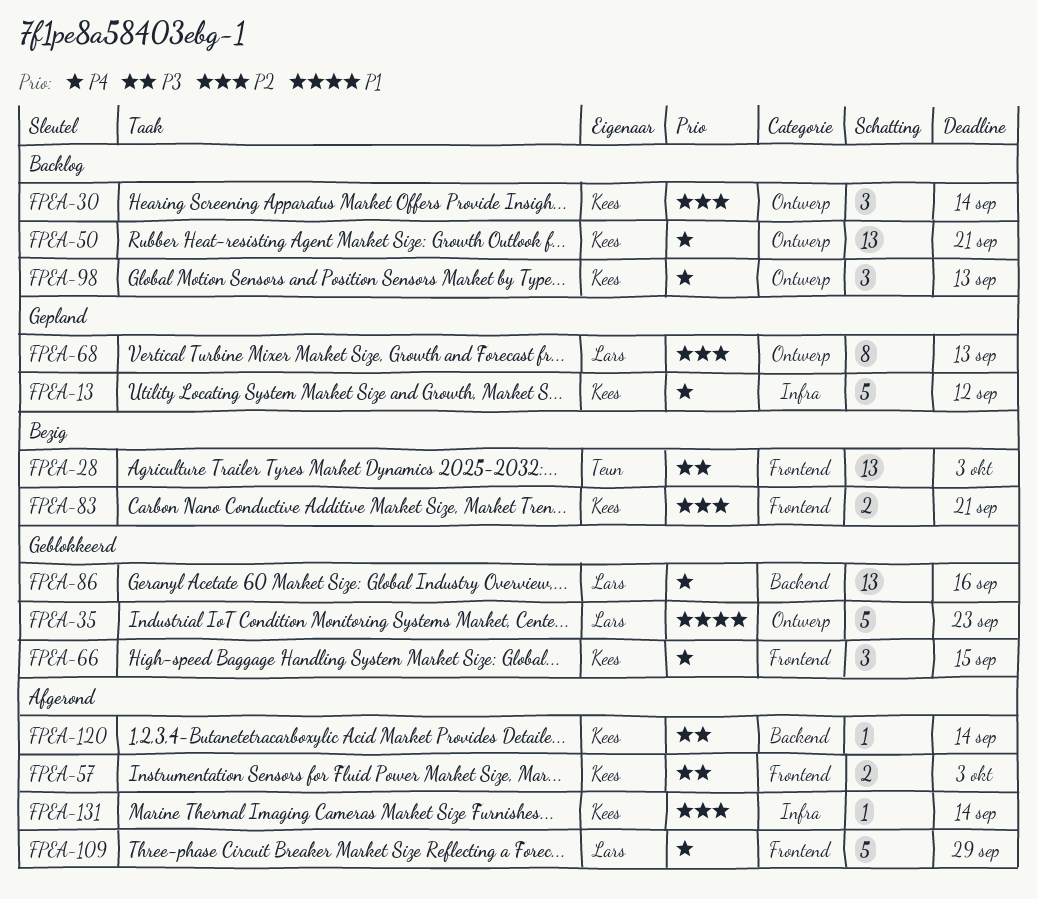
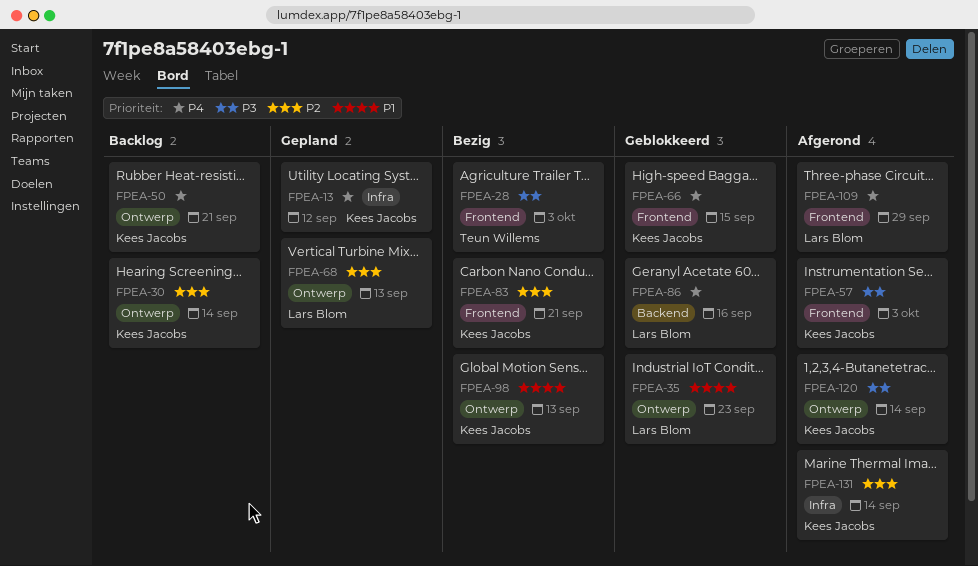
FPEA-98, status: Backlog -> Bezig
FPEA-98, priority: P4 -> P1
FPEA-120, label: Backend -> Ontwerp

